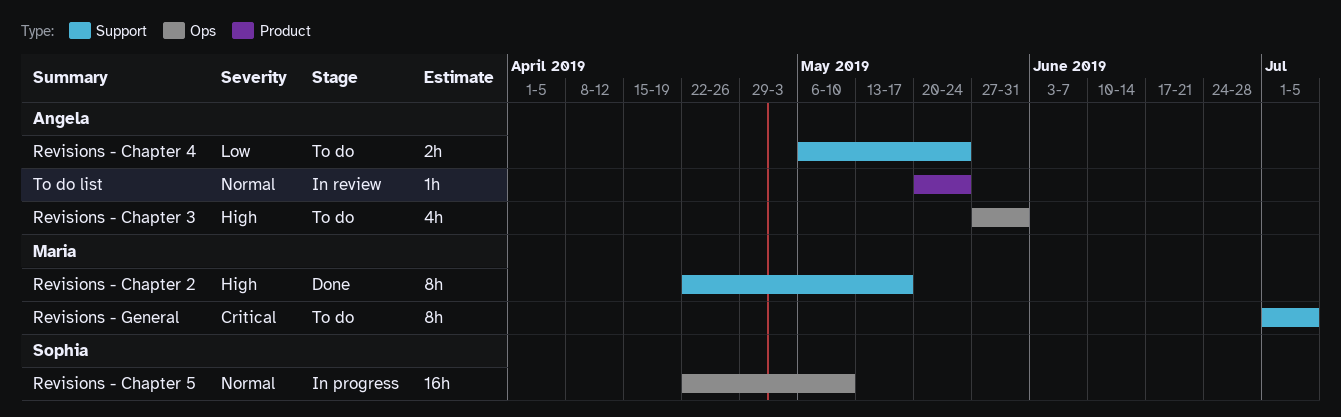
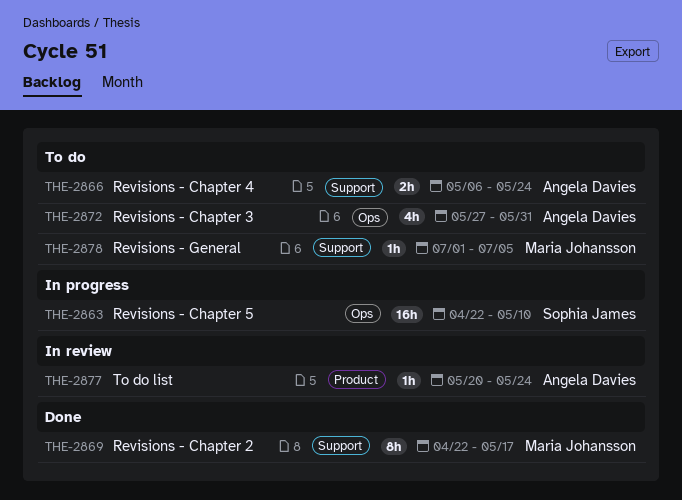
Revisions - General, estimate: 8h -> 1h

